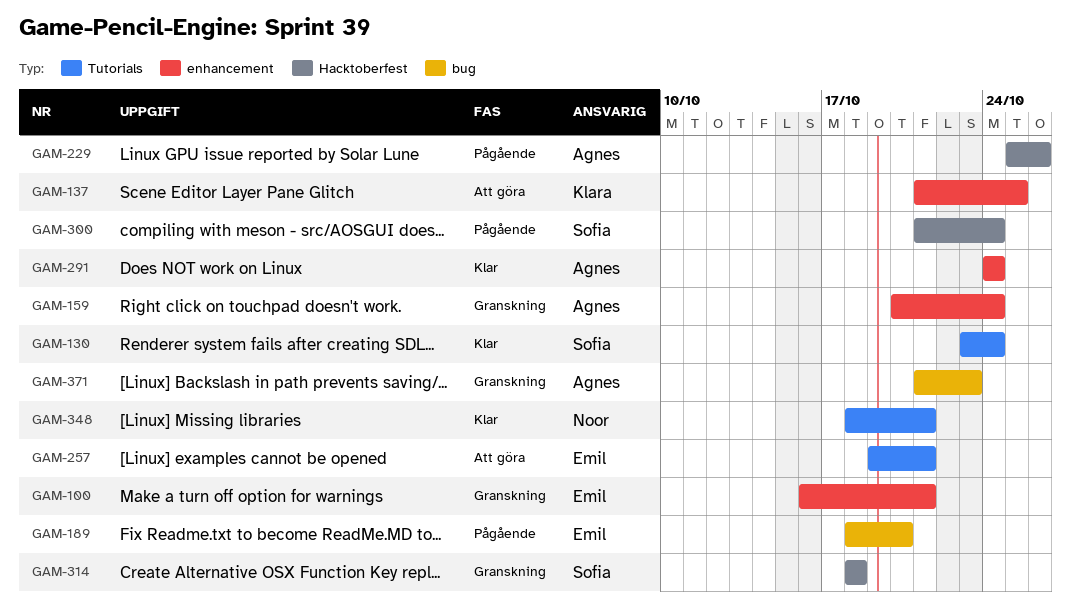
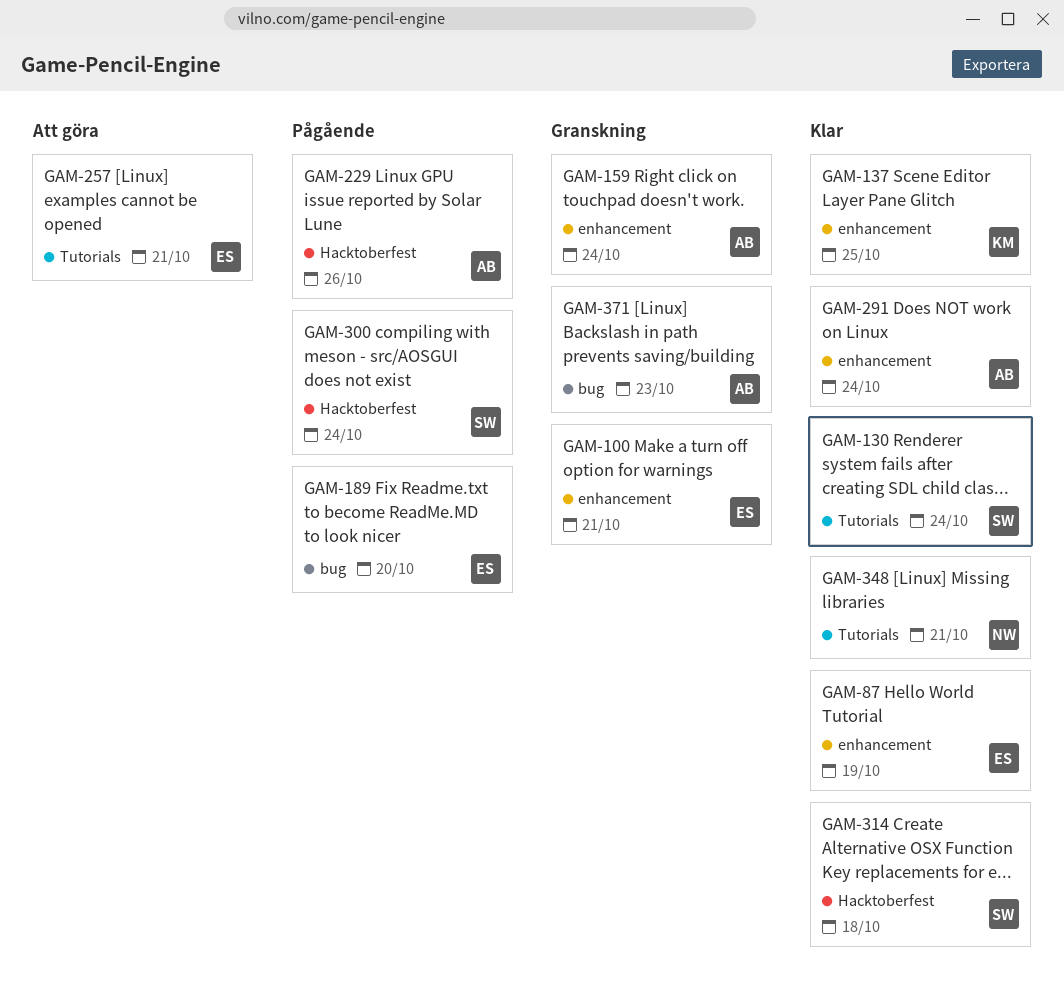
GAM-87: none -> present
GAM-137, status: Att göra -> Klar
GAM-314, status: Granskning -> Klar

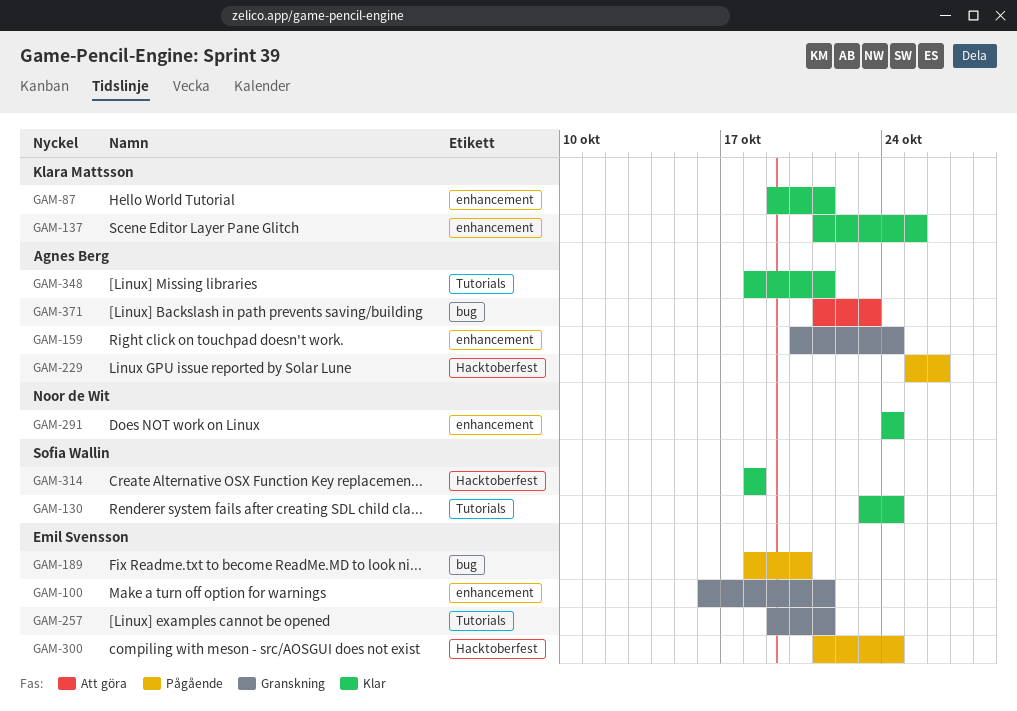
GAM-87, owner: Emil Svensson -> Klara Mattsson
GAM-87, due: Oct 19 -> Oct 21
GAM-257, status: Att göra -> Granskning
GAM-291, owner: Agnes Berg -> Noor de Wit
GAM-300, owner: Sofia Wallin -> Emil Svensson
GAM-348, owner: Noor de Wit -> Agnes Berg
GAM-371, status: Granskning -> Att göra

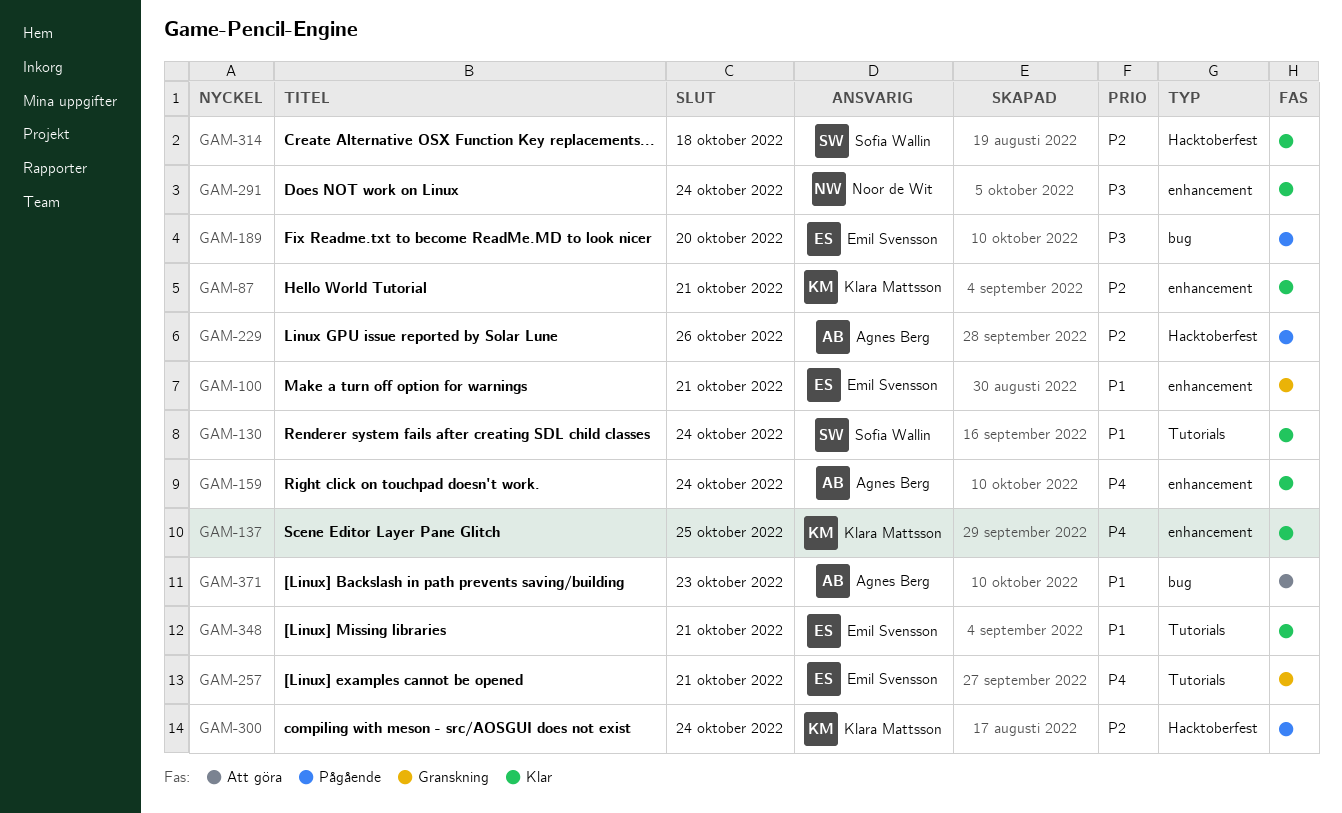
GAM-159, status: Granskning -> Klar
GAM-300, owner: Emil Svensson -> Klara Mattsson
GAM-348, owner: Agnes Berg -> Emil Svensson

